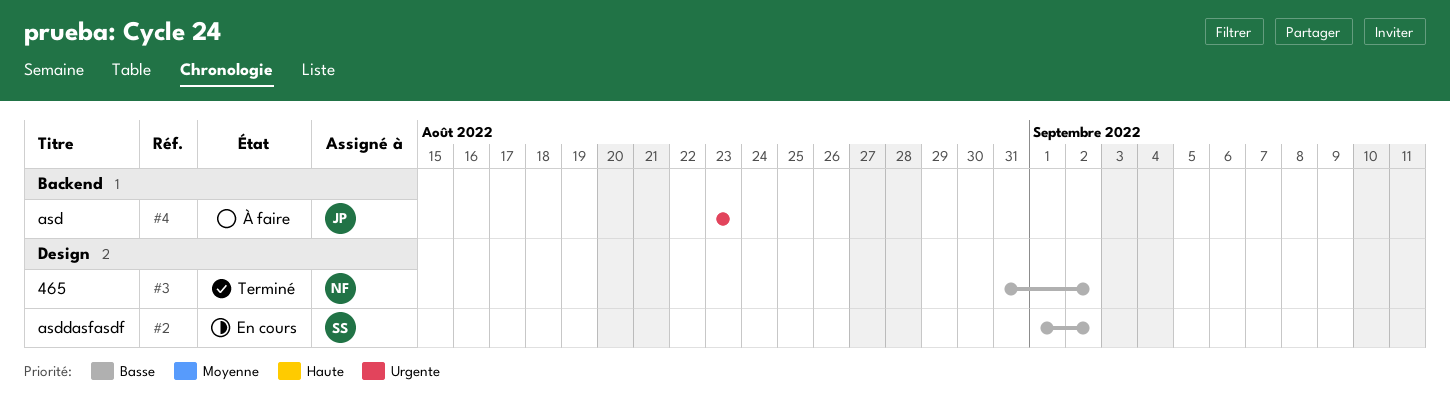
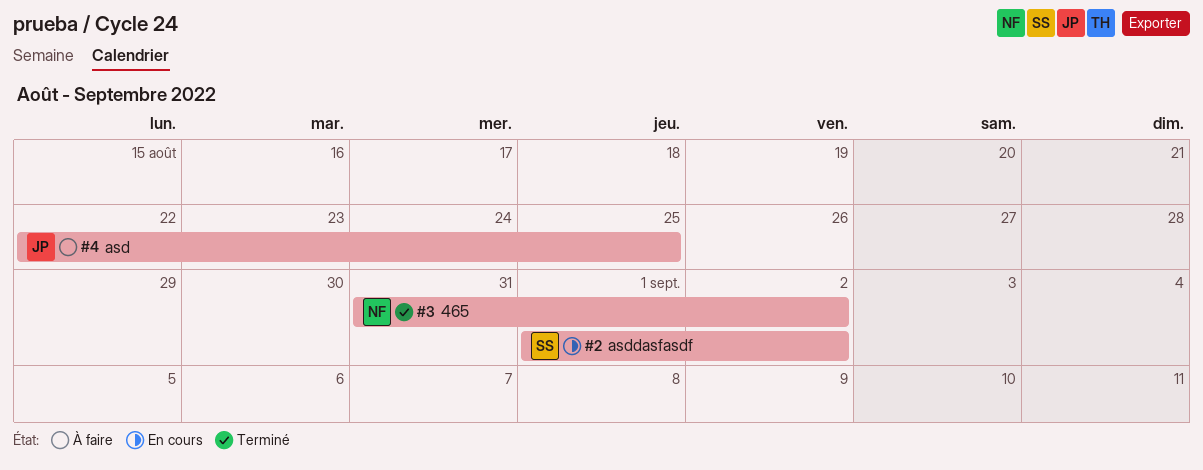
#4, start: Aug 23 -> Aug 22
#4, due: Aug 23 -> Aug 25

